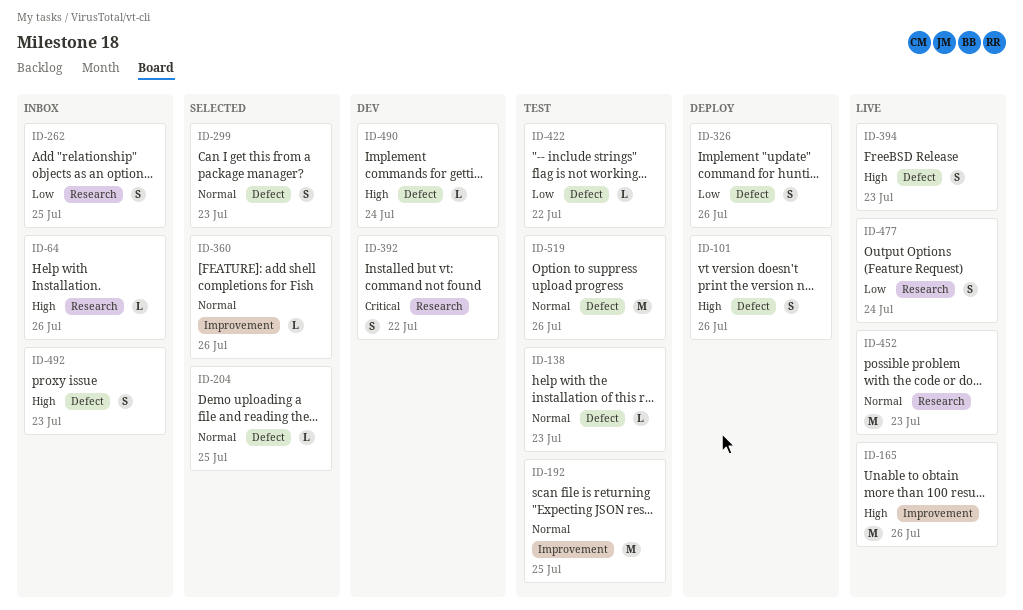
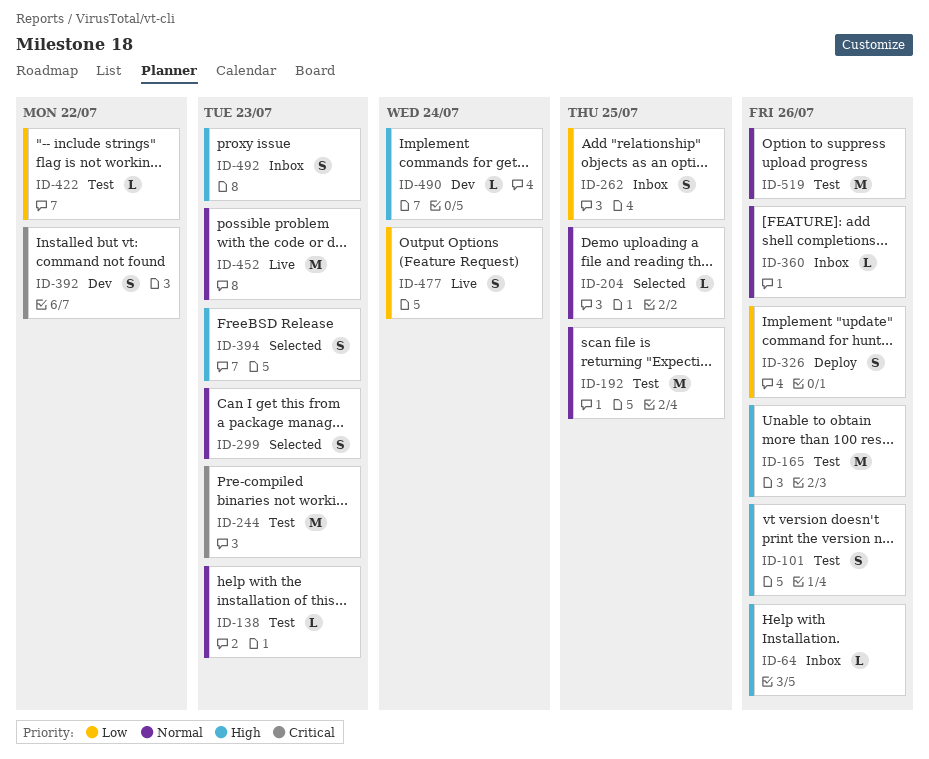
ID-101, status: Deploy -> Test
ID-165, status: Live -> Test
ID-244: none -> present
ID-360, status: Selected -> Inbox
ID-394, status: Live -> Selected

